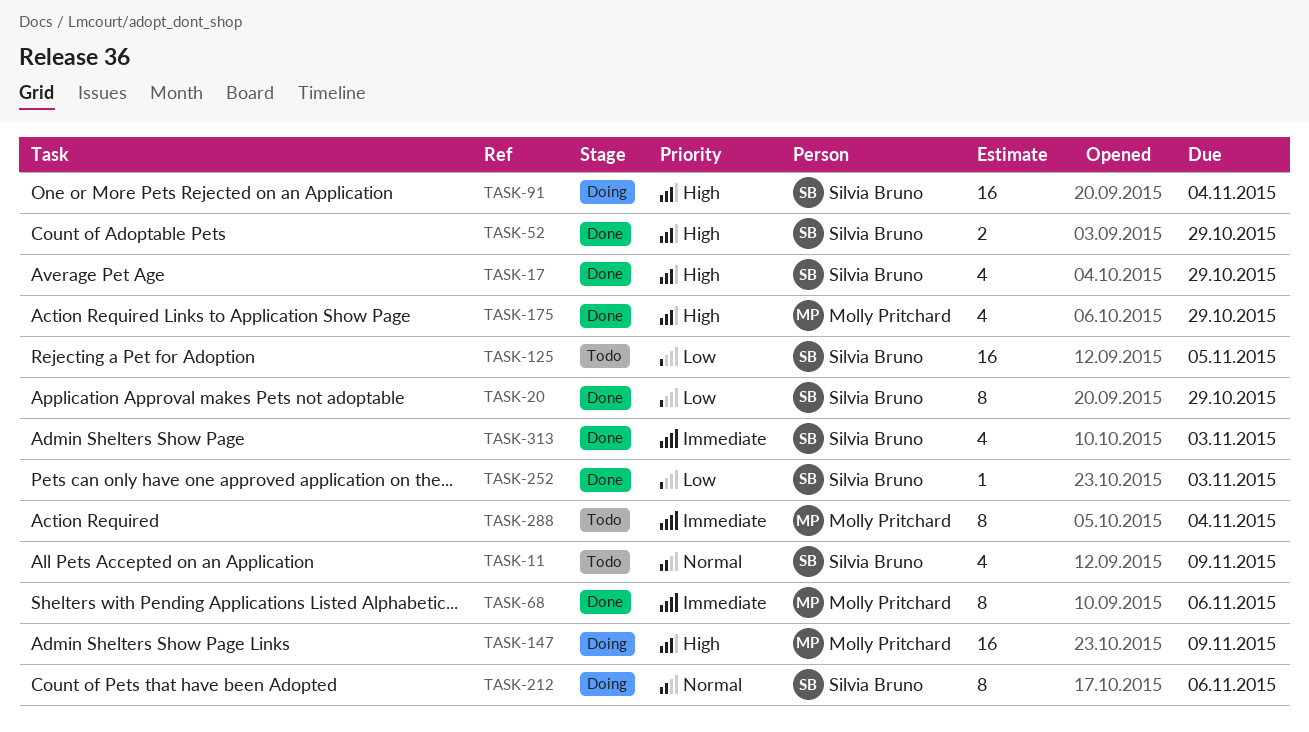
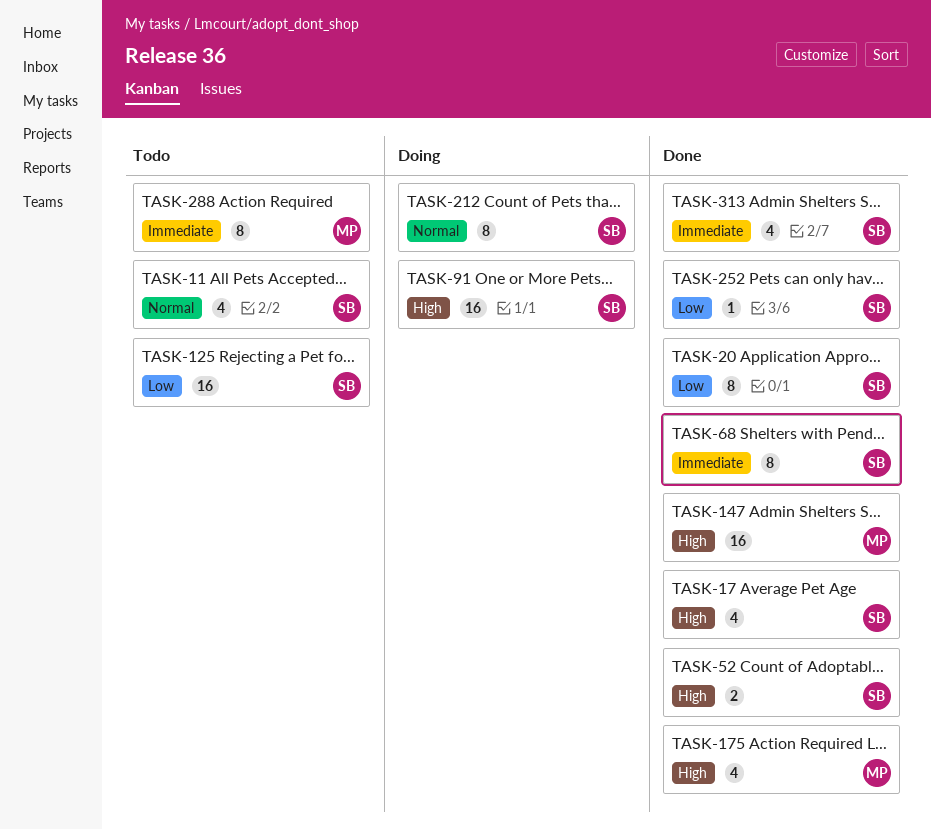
TASK-68, owner: Molly Pritchard -> Silvia Bruno
TASK-147, status: Doing -> Done

